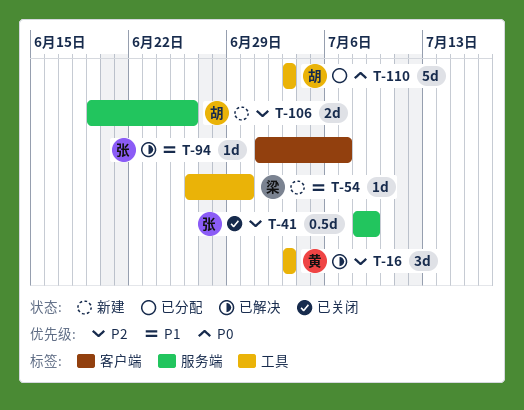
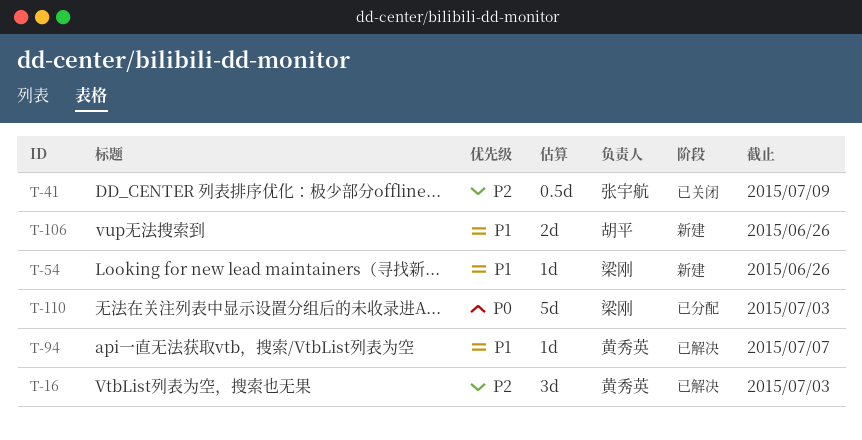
T-54, due: Jun 30 -> Jun 26
T-94, owner: 张宇航 -> 黄秀英
T-106, priority: P2 -> P1
T-110, owner: 胡平 -> 梁刚

